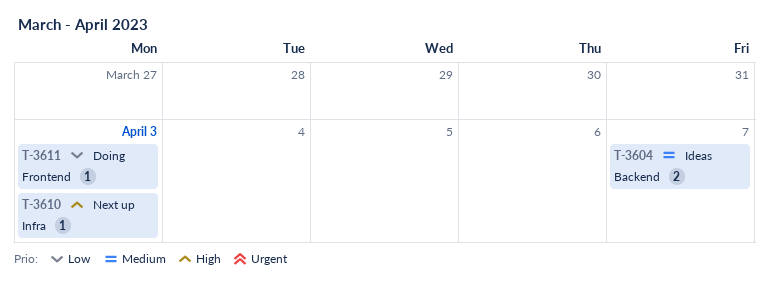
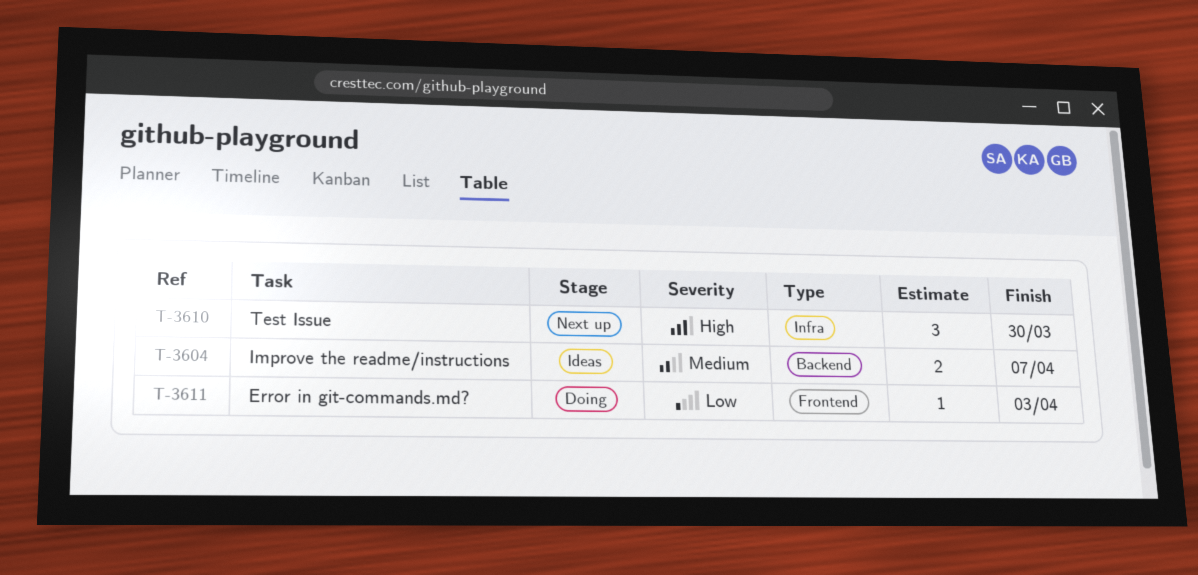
T-3610, estimate: 1 -> 3
T-3610, due: Apr 3 -> Mar 30

